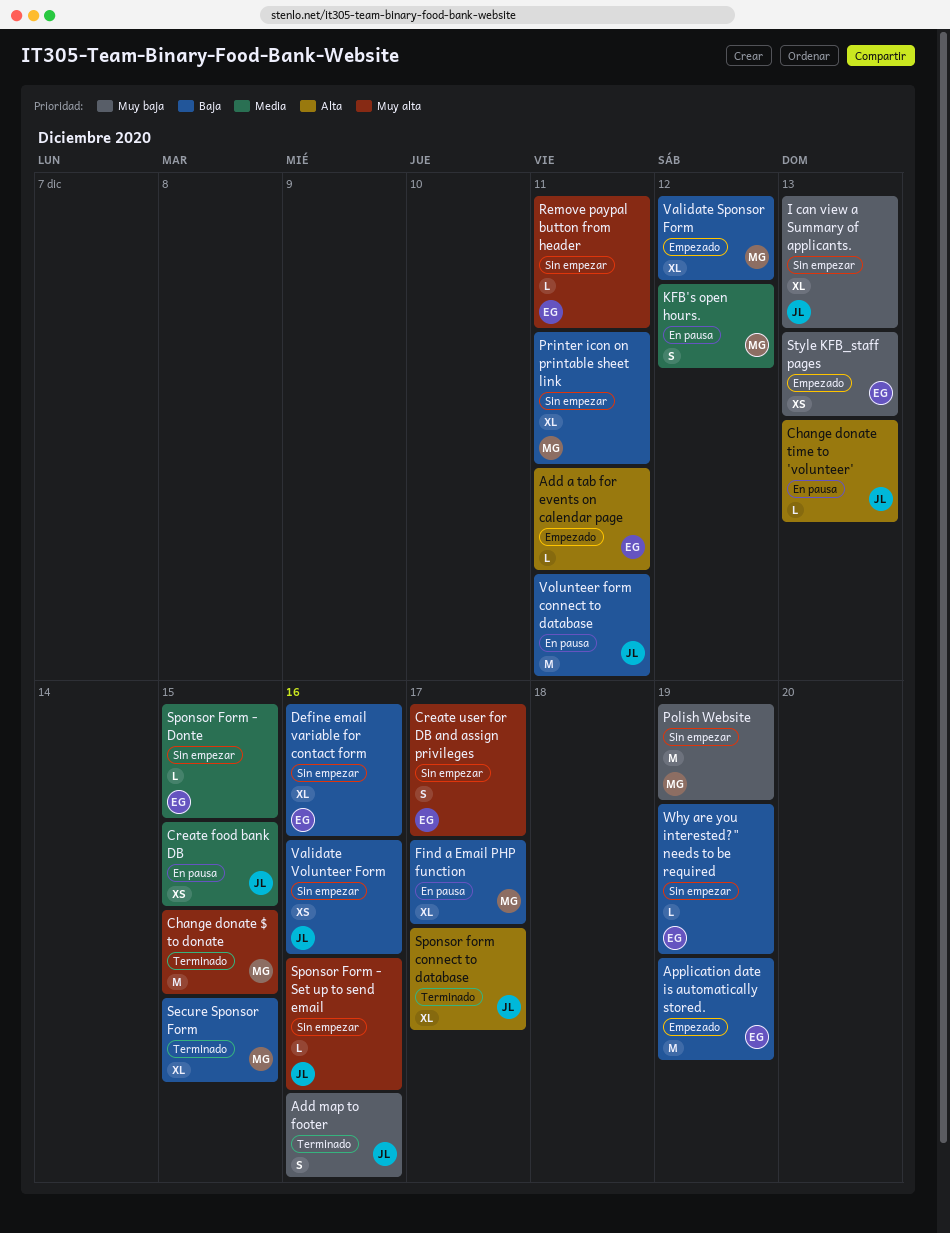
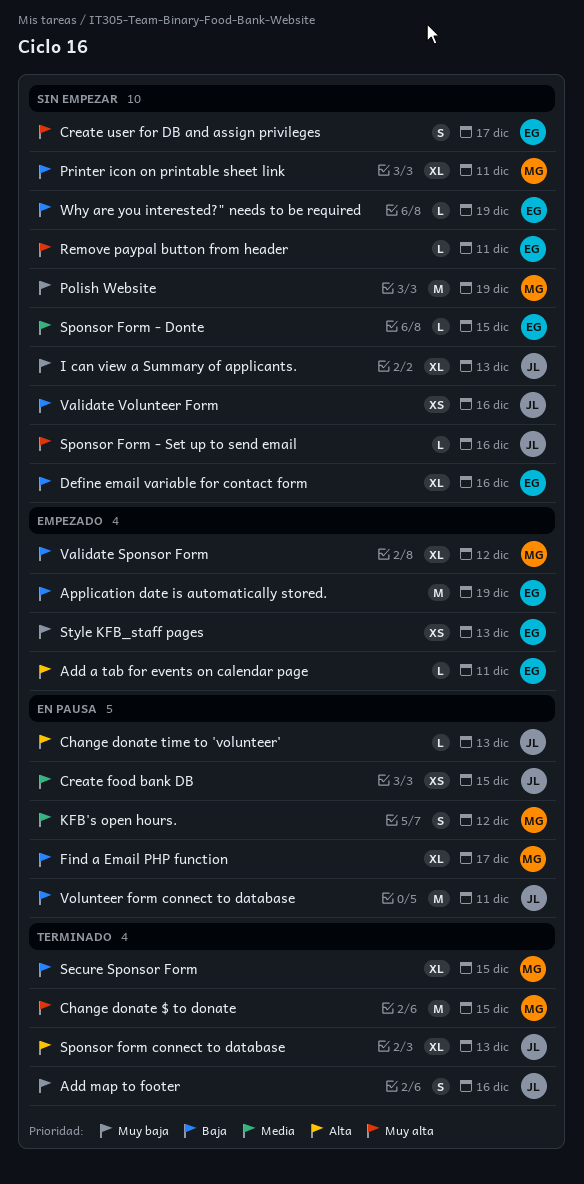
Sponsor form connect to database, due: Dec 17 -> Dec 13

